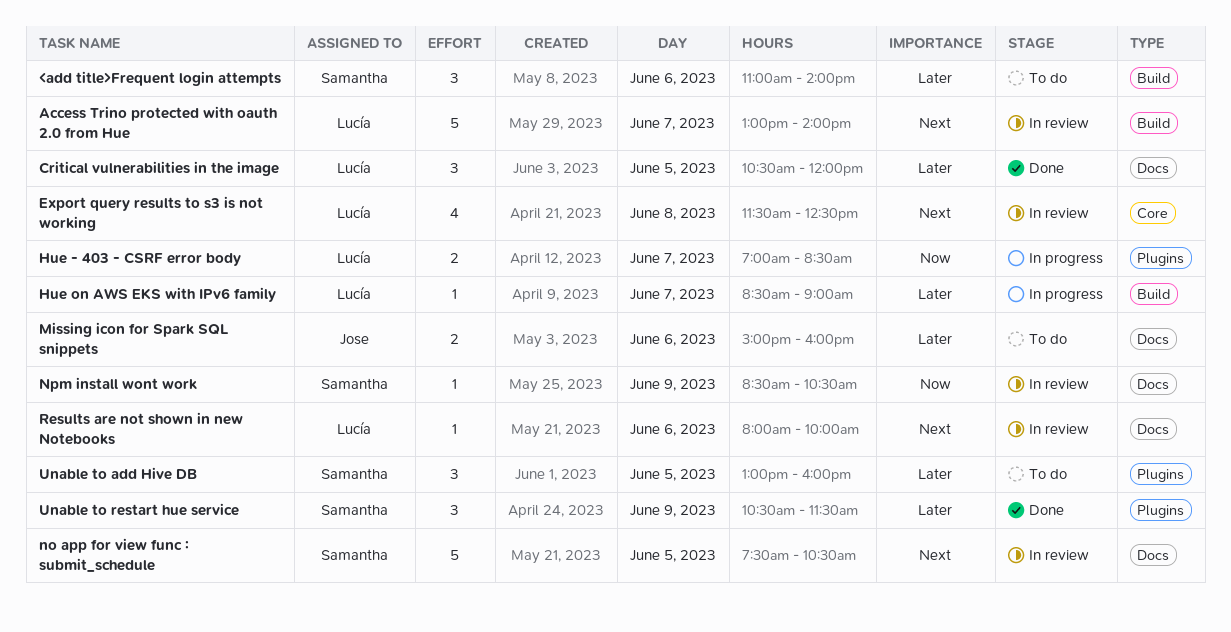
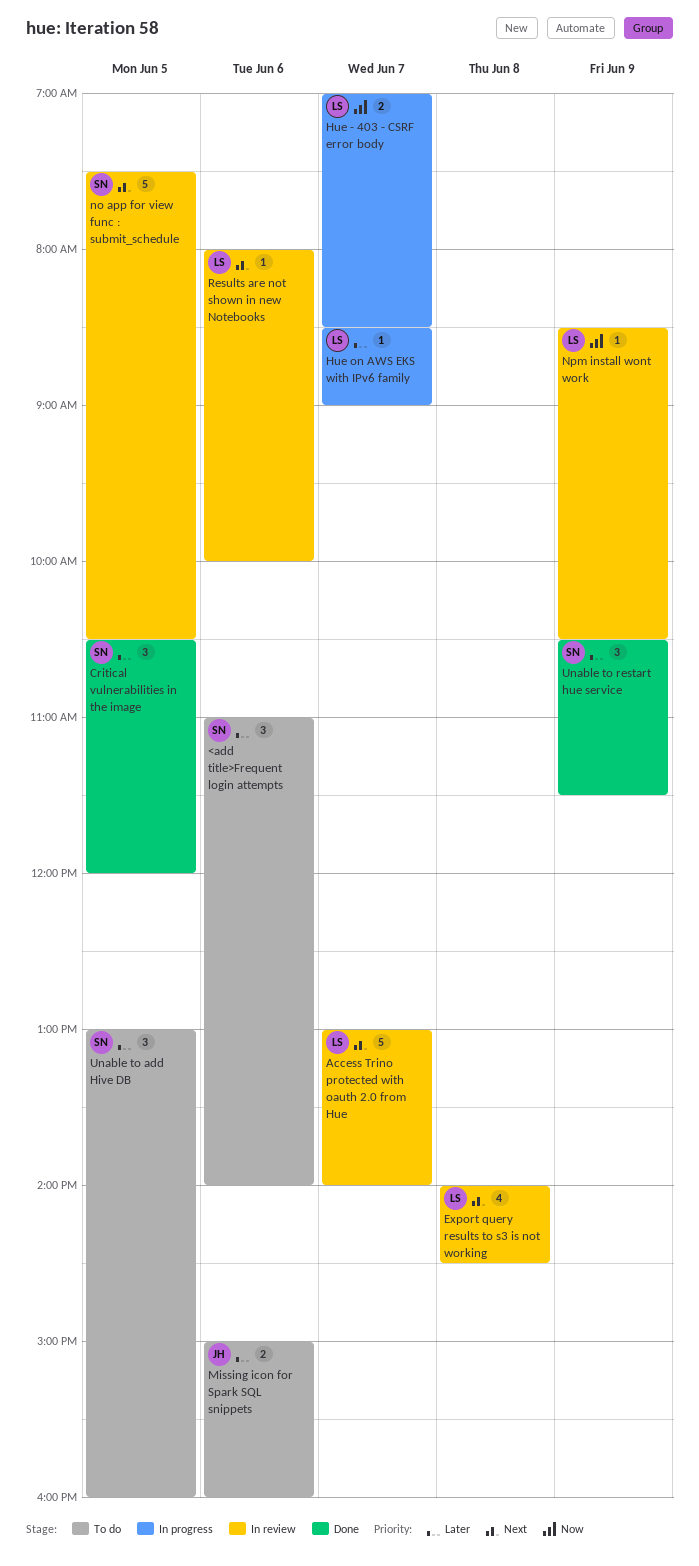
Critical vulnerabilities in the image, owner: Lucía -> Samantha
Export query results to s3 is not working, begins: 11:30 -> 14:00
Export query results to s3 is not working, ends: 12:30 -> 14:30
Npm install wont work, owner: Samantha -> Lucía

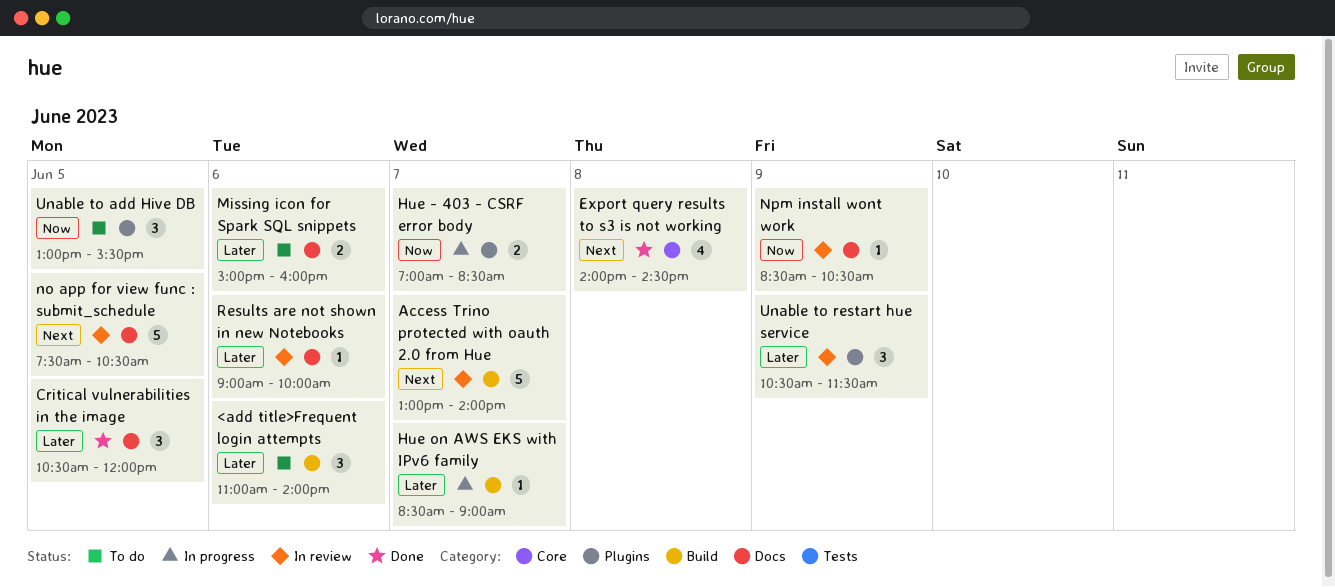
Export query results to s3 is not working, status: In review -> Done
Results are not shown in new Notebooks, priority: Next -> Later
Results are not shown in new Notebooks, begins: 08:00 -> 09:00
Unable to add Hive DB, priority: Later -> Now
Unable to add Hive DB, ends: 16:00 -> 15:30
Unable to restart hue service, status: Done -> In review

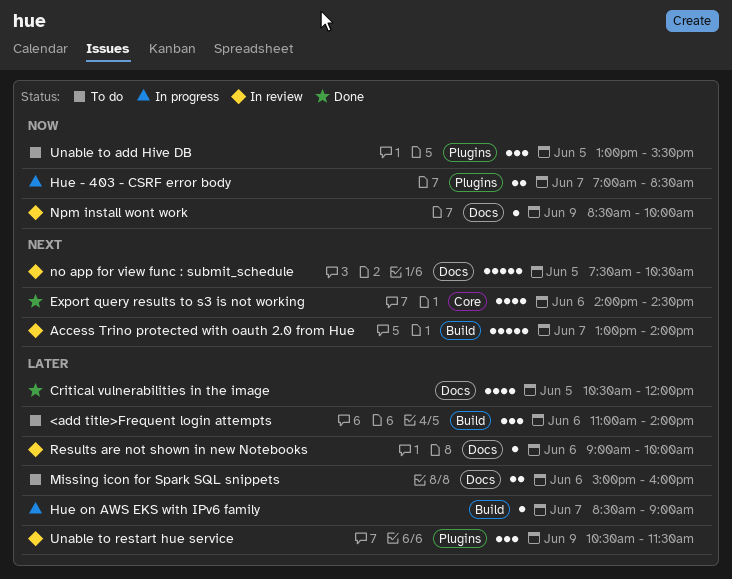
Critical vulnerabilities in the image, estimate: 3 -> 4
Export query results to s3 is not working, day: Jun 8 -> Jun 6
Npm install wont work, ends: 10:30 -> 10:00

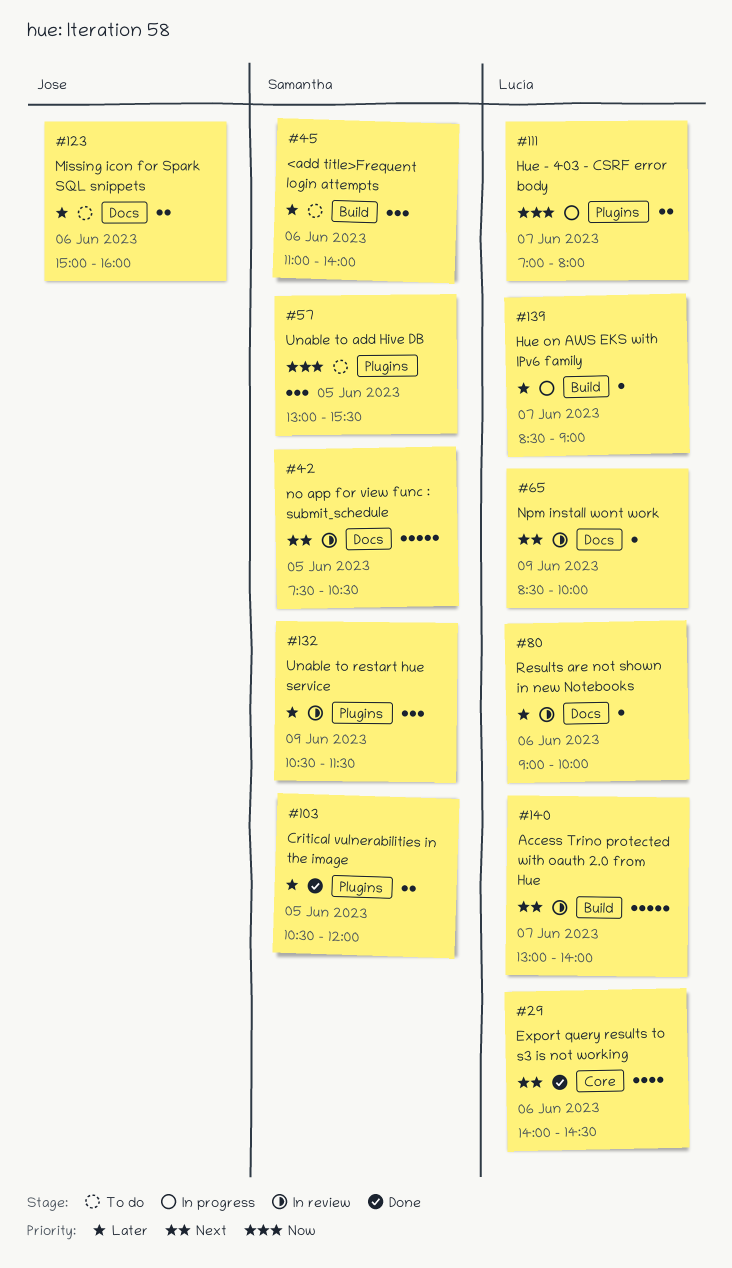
Critical vulnerabilities in the image, label: Docs -> Plugins
Critical vulnerabilities in the image, estimate: 4 -> 2
Hue - 403 - CSRF error body, ends: 08:30 -> 08:00
Npm install wont work, priority: Now -> Next

